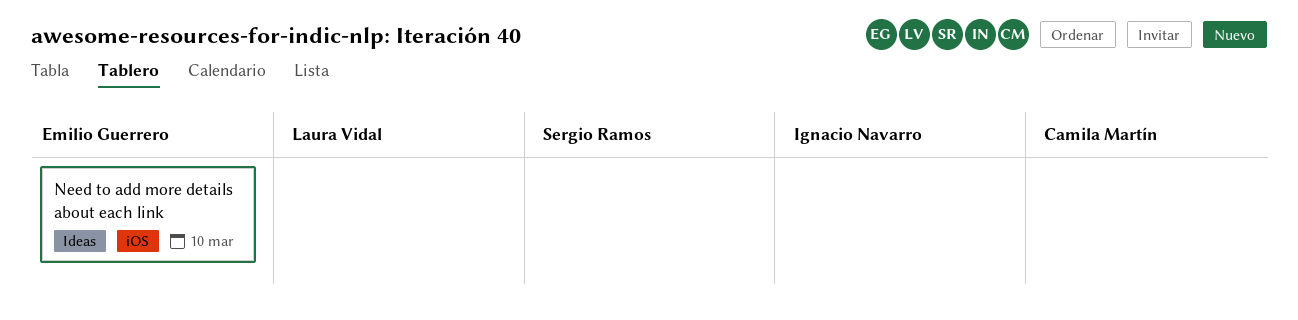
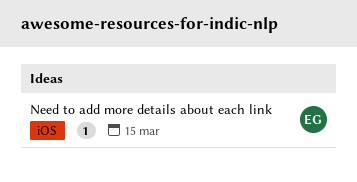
Need to add more details about each link, due: Mar 10 -> Mar 15

